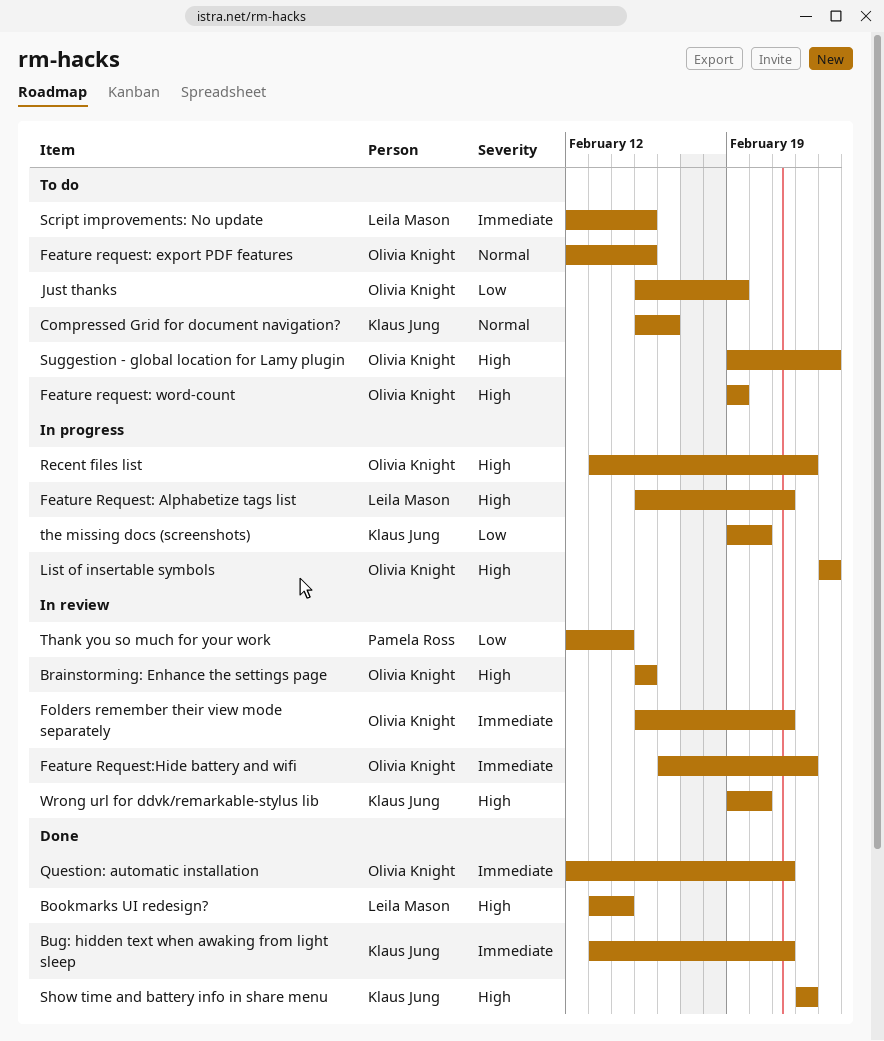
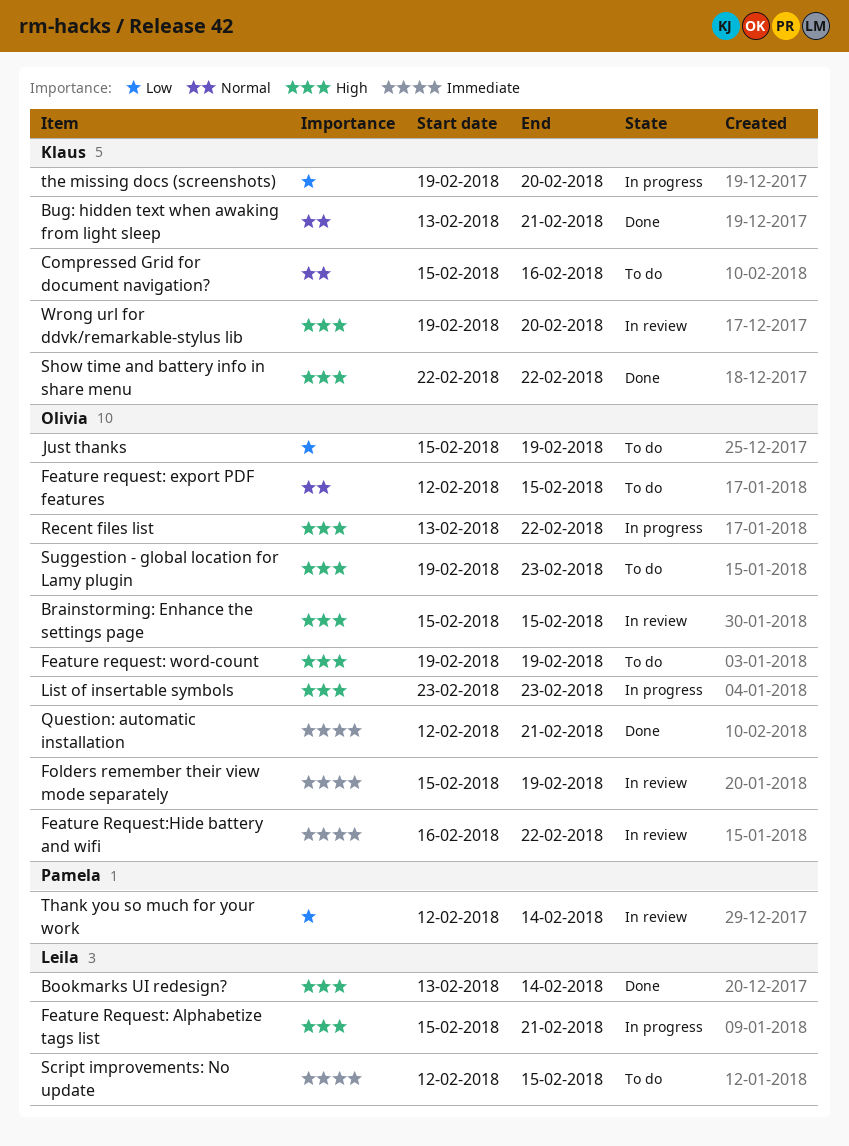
Bug: hidden text when awaking from light sleep, priority: Immediate -> Normal
Folders remember their view mode separately, due: Feb 21 -> Feb 19

